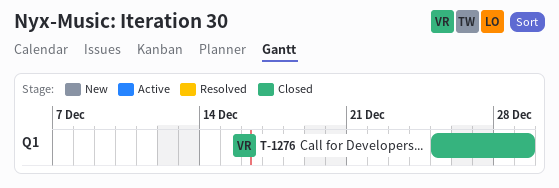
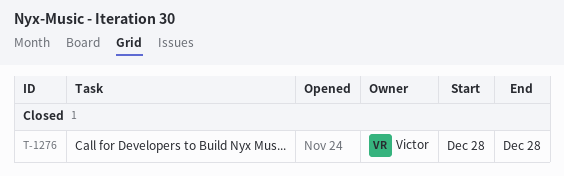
T-1276, start: Dec 25 -> Dec 28
T-1276, due: Dec 29 -> Dec 28

